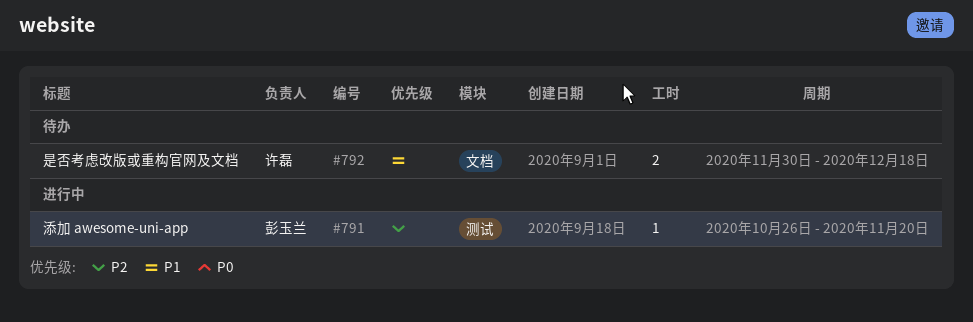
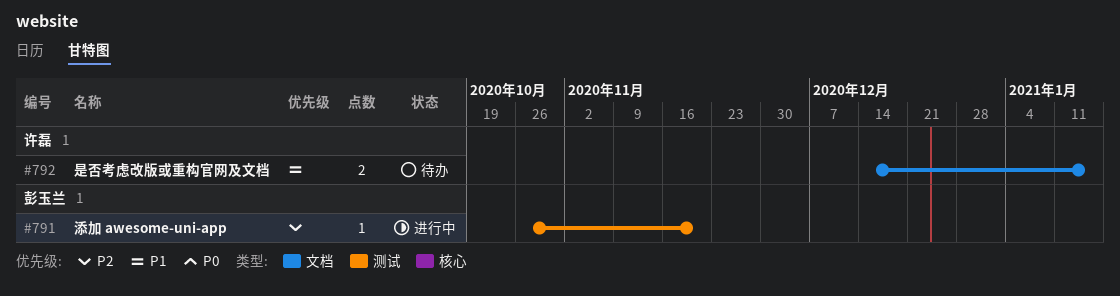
#792, start: Nov 30 -> Dec 14
#792, due: Dec 18 -> Jan 15

